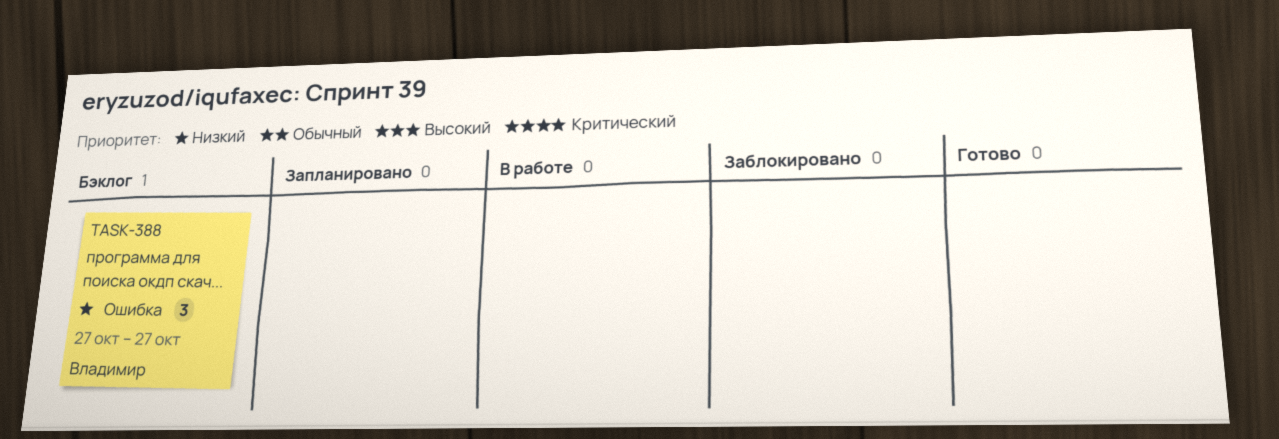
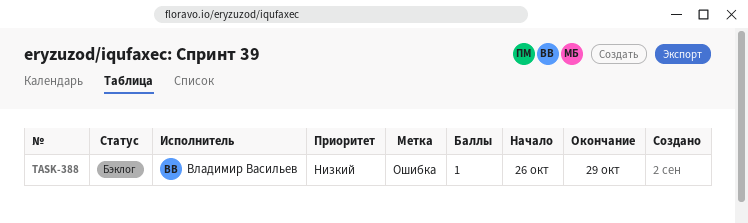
TASK-388, estimate: 3 -> 1
TASK-388, start: Oct 27 -> Oct 26
TASK-388, due: Oct 27 -> Oct 29

